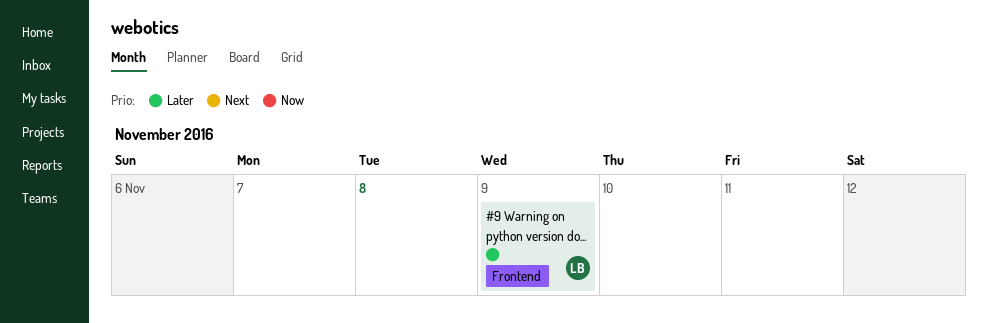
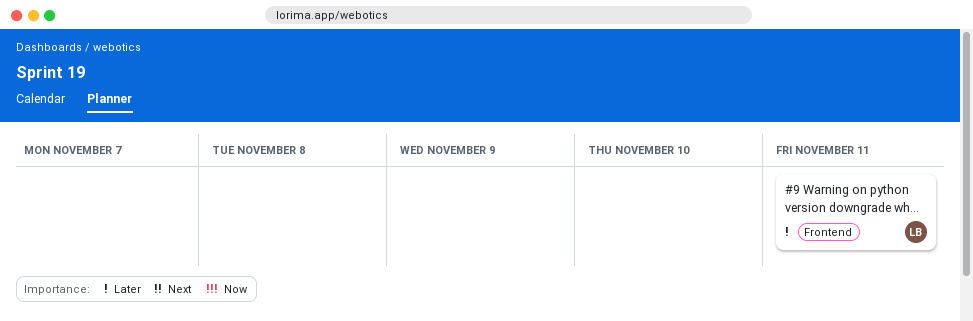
#9, due: Nov 9 -> Nov 11

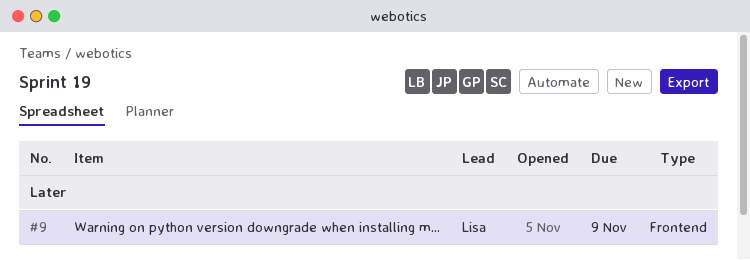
#9, due: Nov 11 -> Nov 9

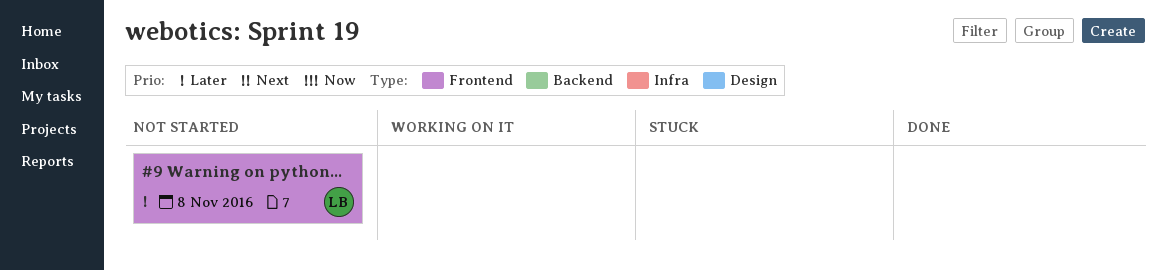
#9, due: Nov 9 -> Nov 8

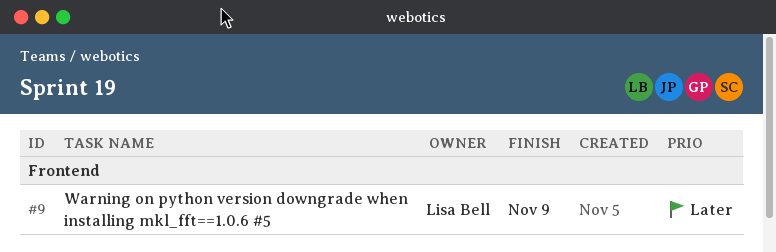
#9, due: Nov 8 -> Nov 9

